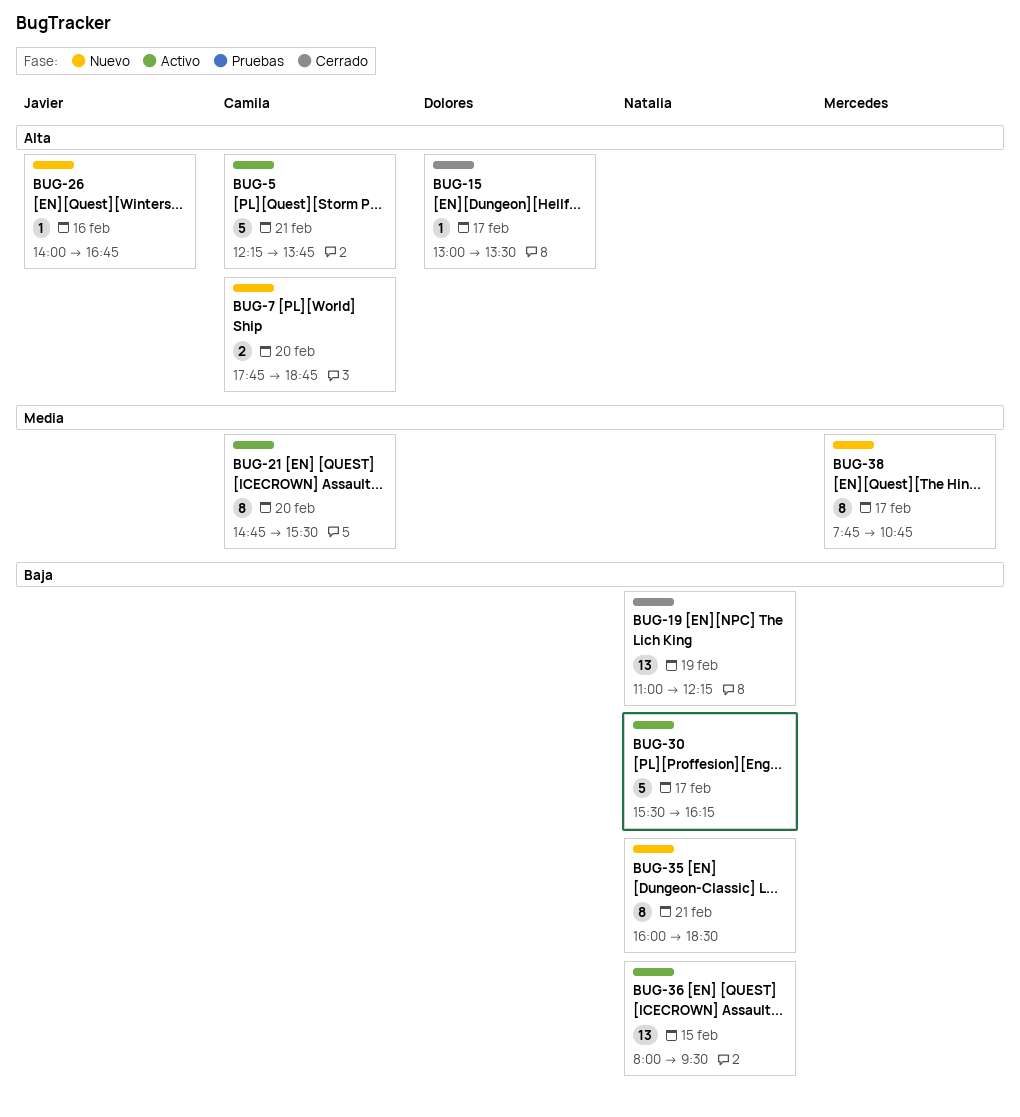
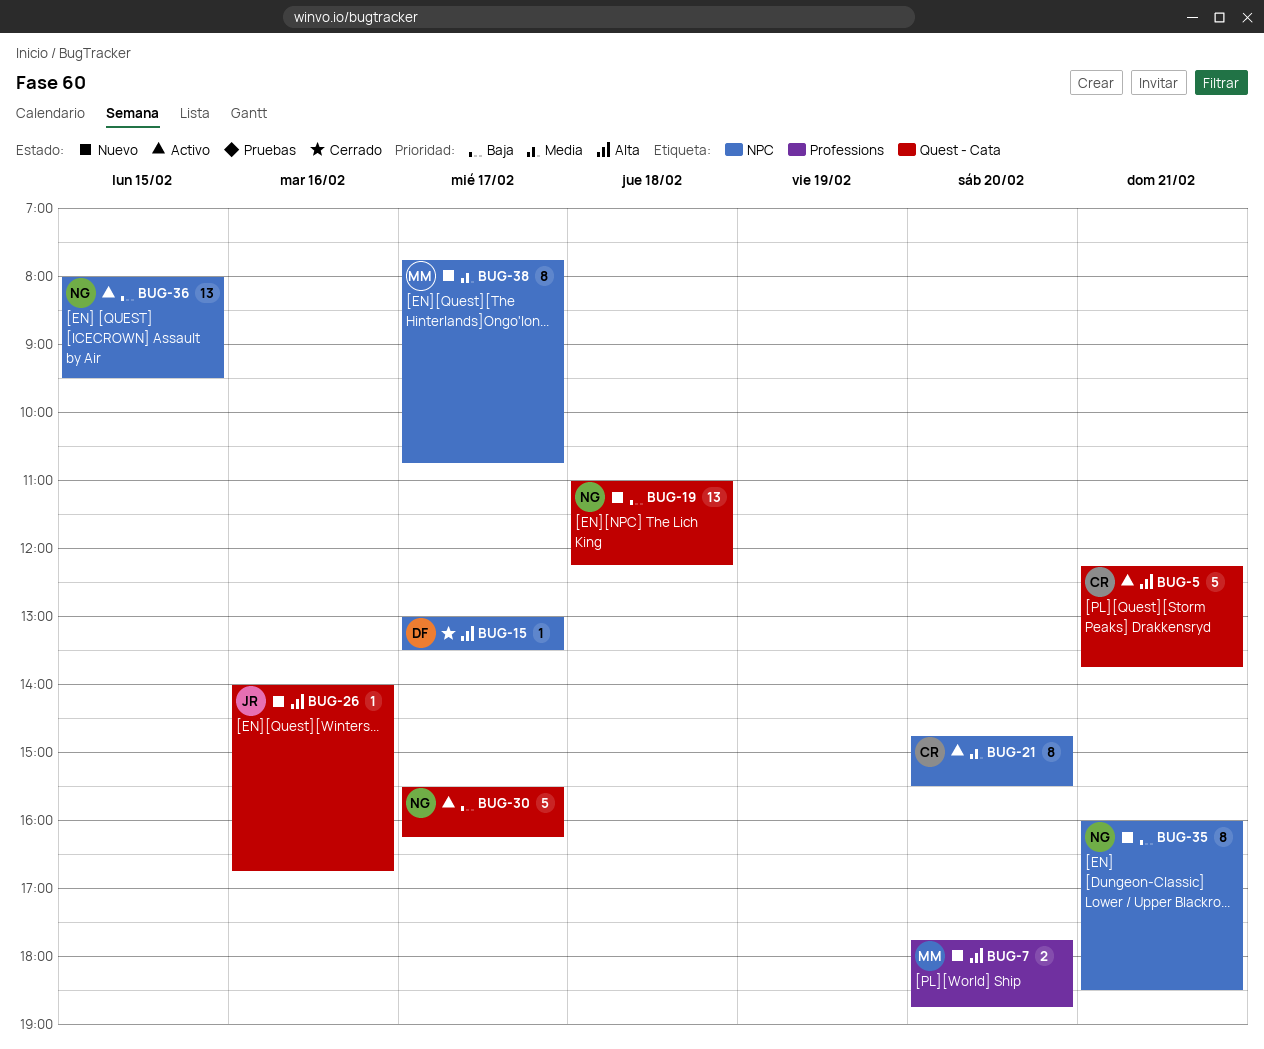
BUG-7, owner: Camila -> Mercedes
BUG-19, status: Cerrado -> Nuevo
BUG-19, day: Feb 19 -> Feb 18

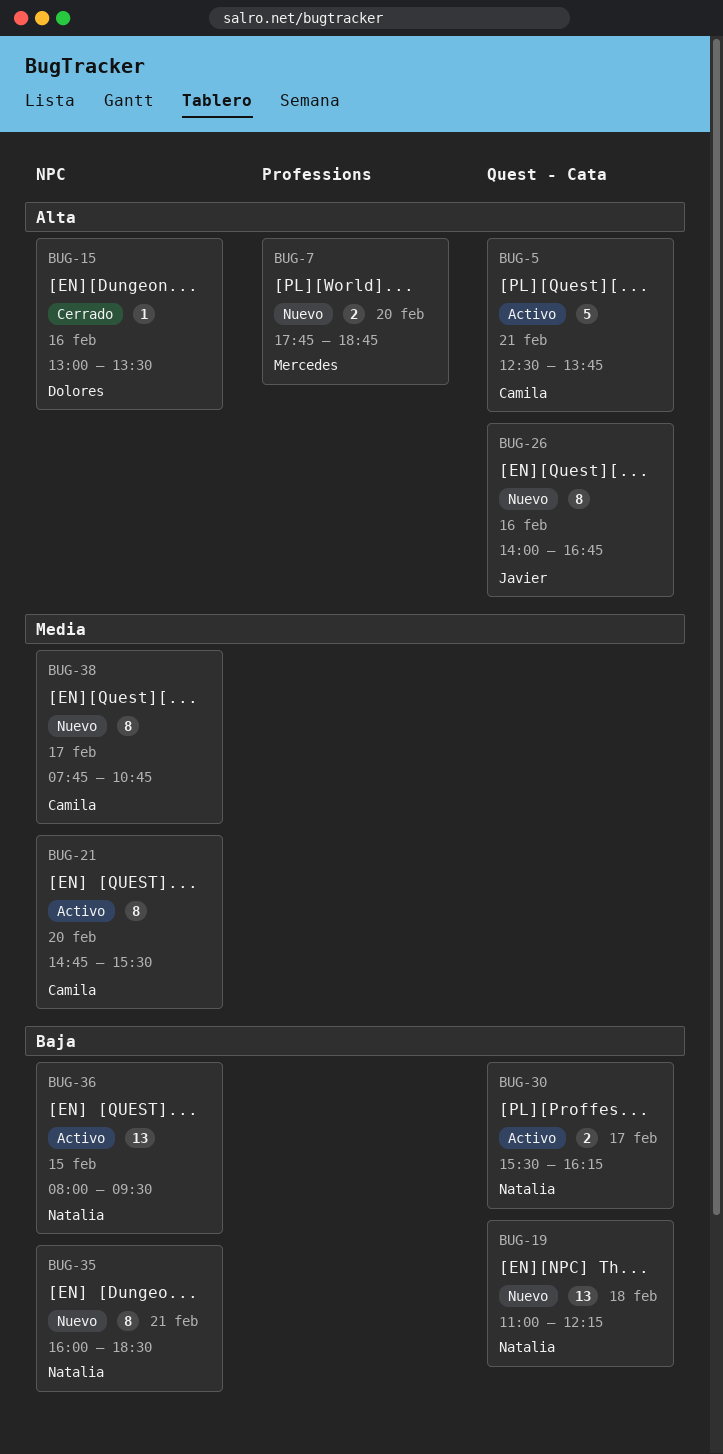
BUG-5, begins: 12:15 -> 12:30
BUG-15, day: Feb 17 -> Feb 16
BUG-26, estimate: 1 -> 8
BUG-30, estimate: 5 -> 2
BUG-38, owner: Mercedes -> Camila

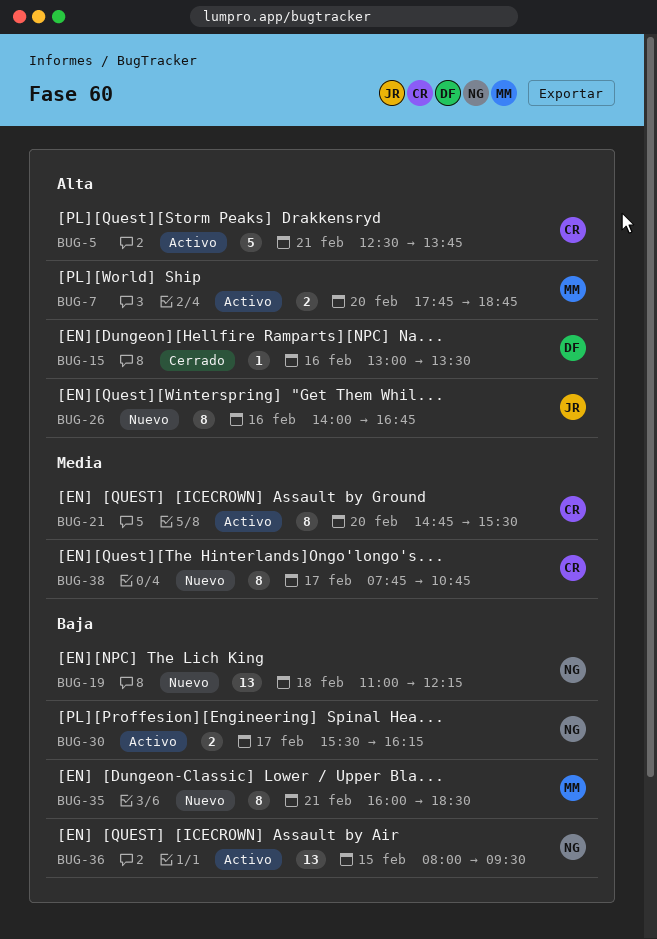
BUG-7, status: Nuevo -> Activo
BUG-35, owner: Natalia -> Mercedes

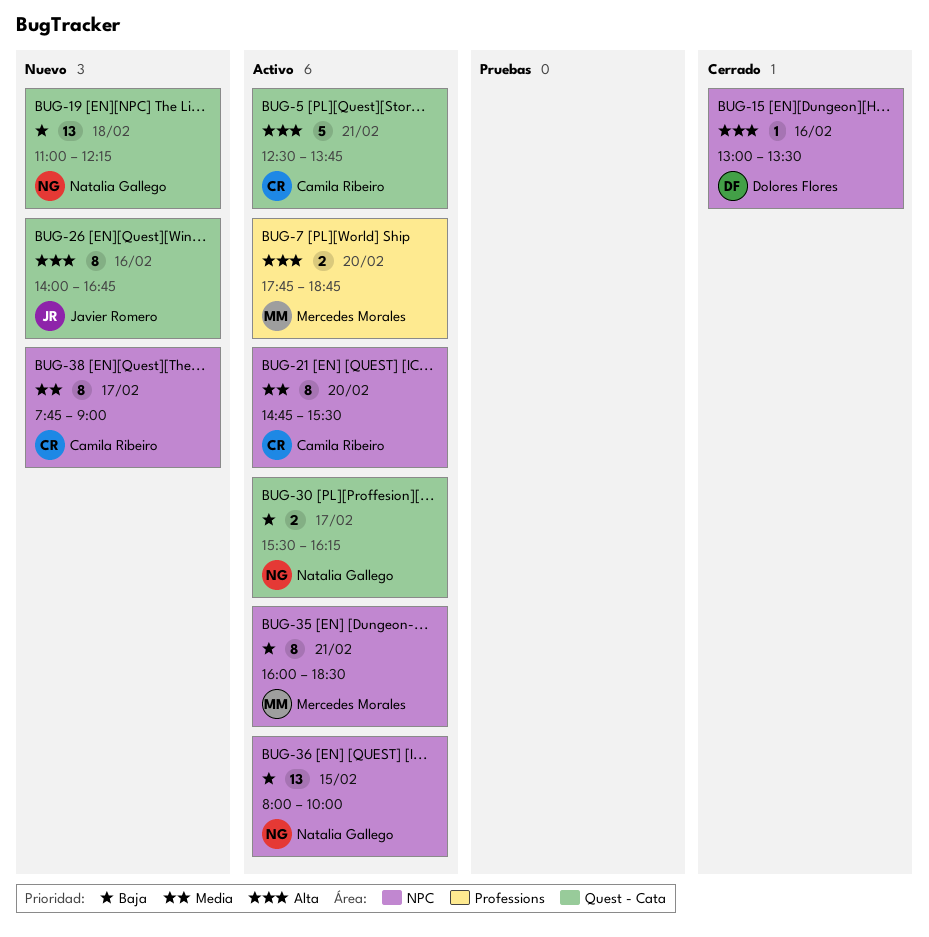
BUG-35, status: Nuevo -> Activo
BUG-36, ends: 09:30 -> 10:00
BUG-38, ends: 10:45 -> 09:00

